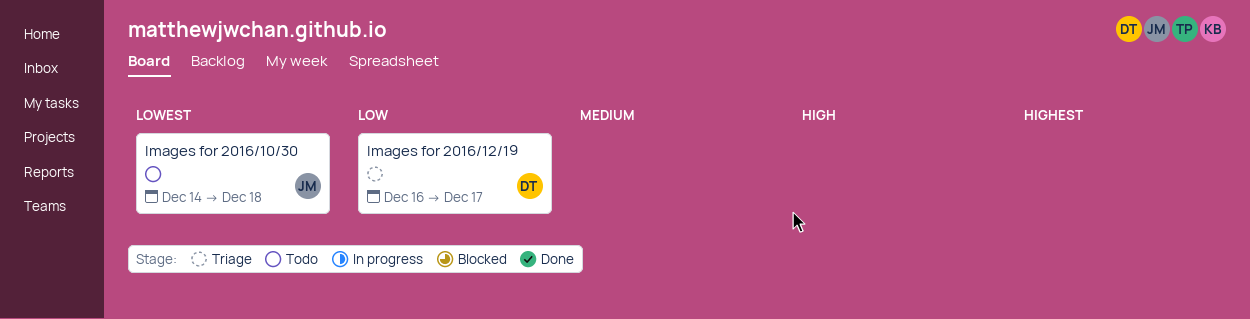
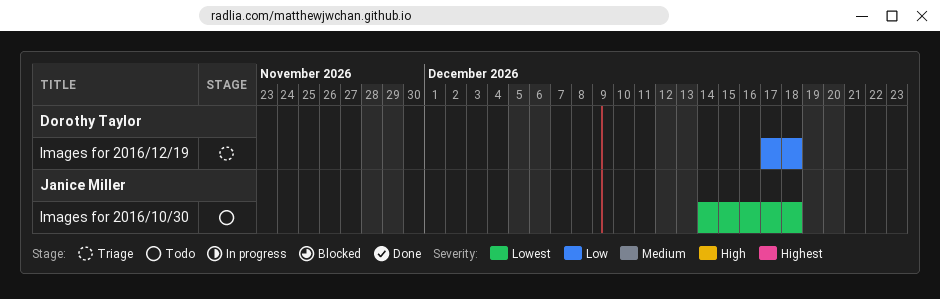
Images for 2016/12/19, start: Dec 16 -> Dec 17
Images for 2016/12/19, due: Dec 17 -> Dec 18

